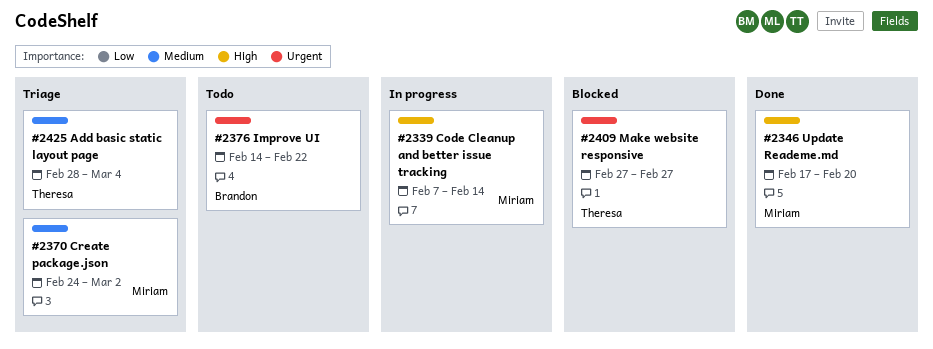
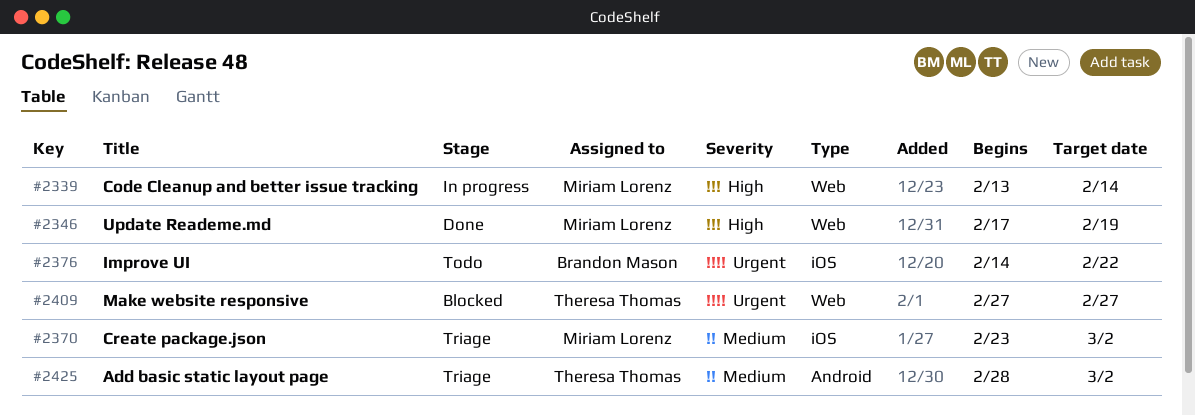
#2339, start: Feb 7 -> Feb 13
#2346, due: Feb 20 -> Feb 19
#2370, start: Feb 24 -> Feb 23
#2425, due: Mar 4 -> Mar 2

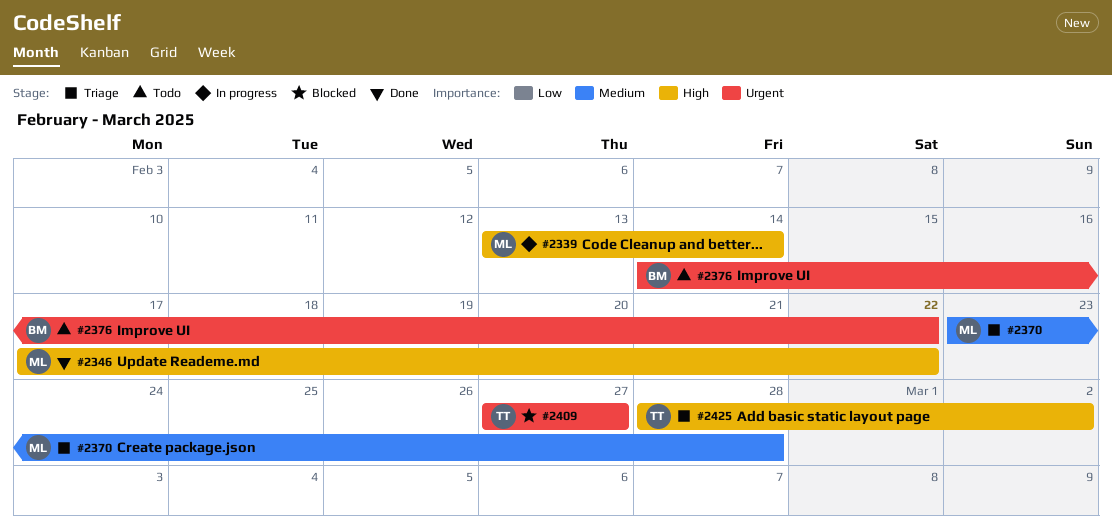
#2346, due: Feb 19 -> Feb 22
#2370, due: Mar 2 -> Feb 28
#2425, priority: Medium -> High

